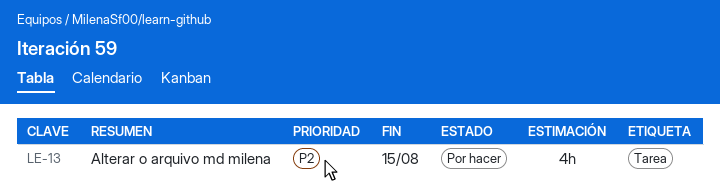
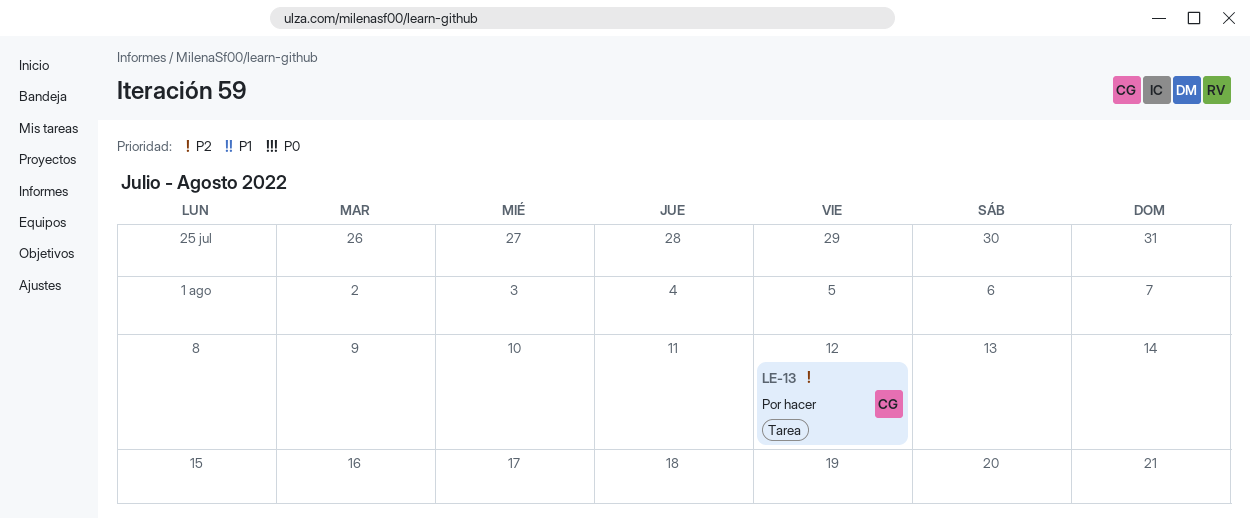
LE-13, due: Aug 15 -> Aug 12

